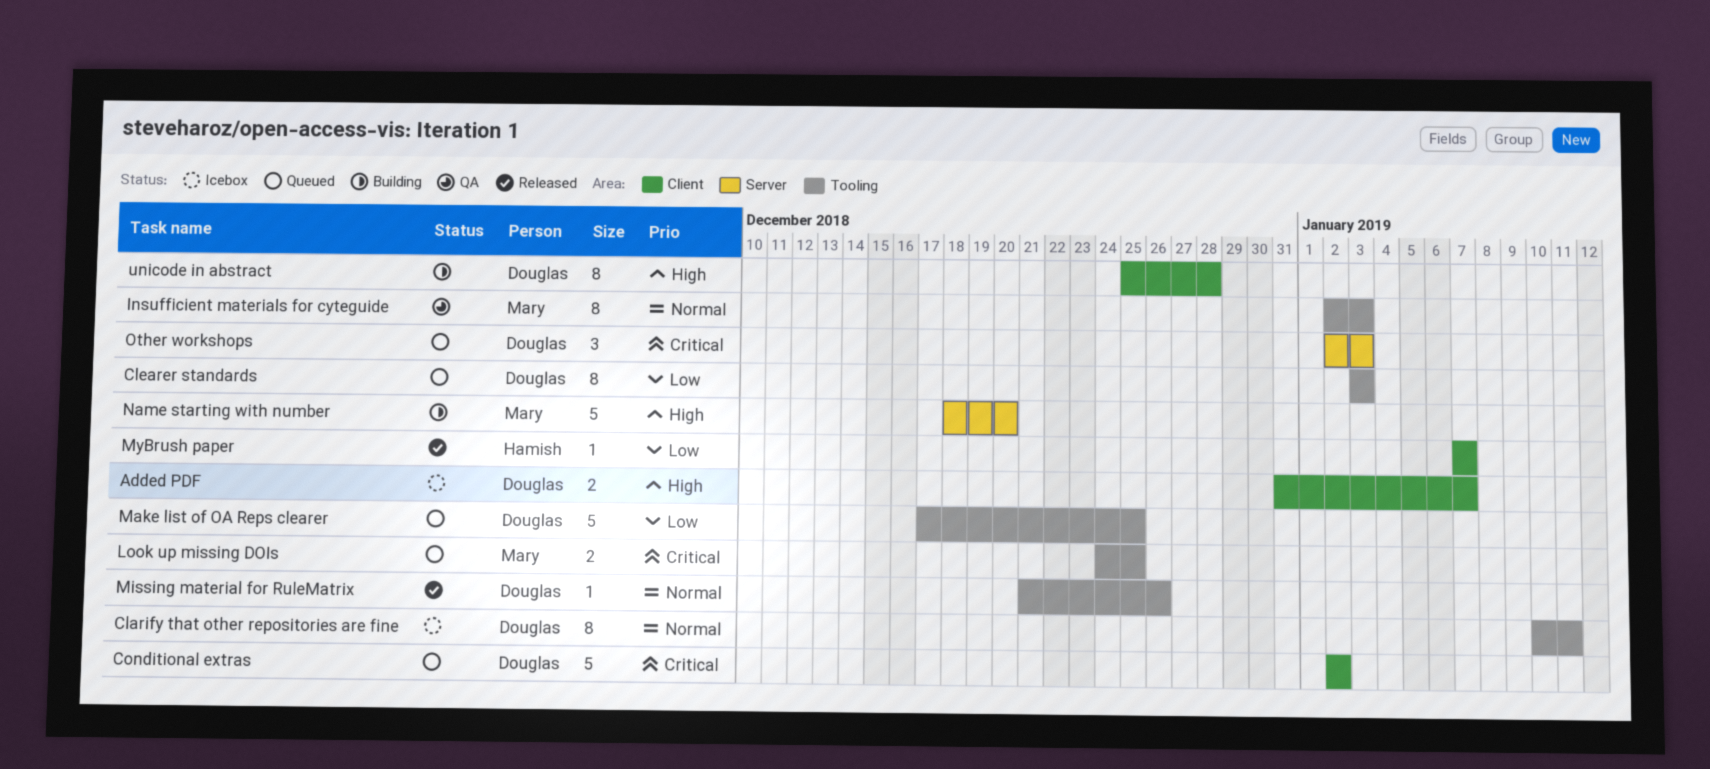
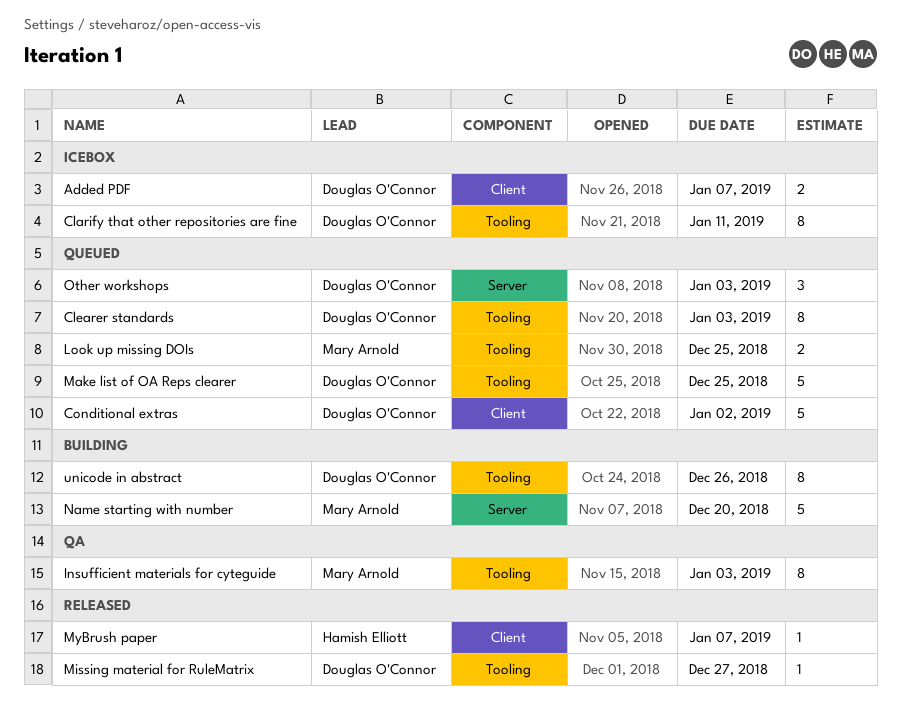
Missing material for RuleMatrix, due: Dec 26 -> Dec 27
unicode in abstract, label: Client -> Tooling
unicode in abstract, due: Dec 28 -> Dec 26

